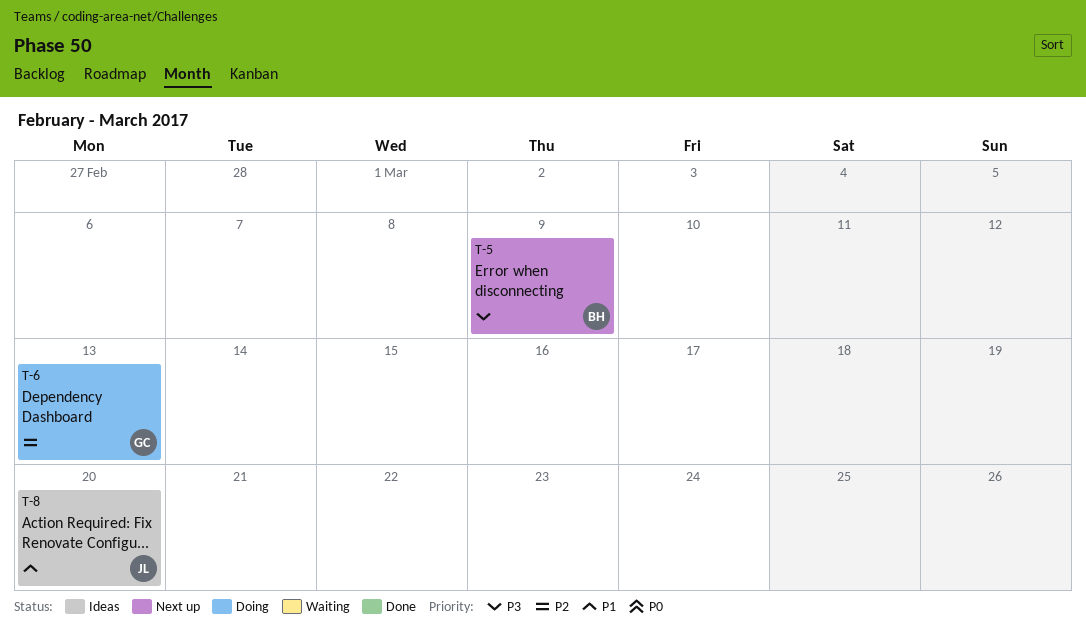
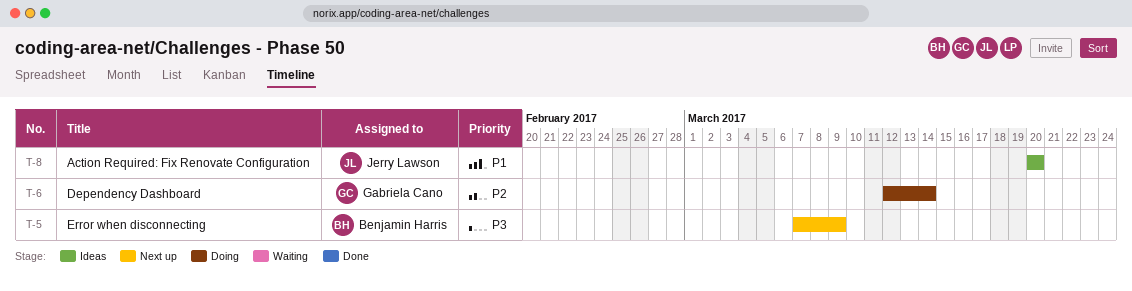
T-6, due: Mar 13 -> Mar 14

